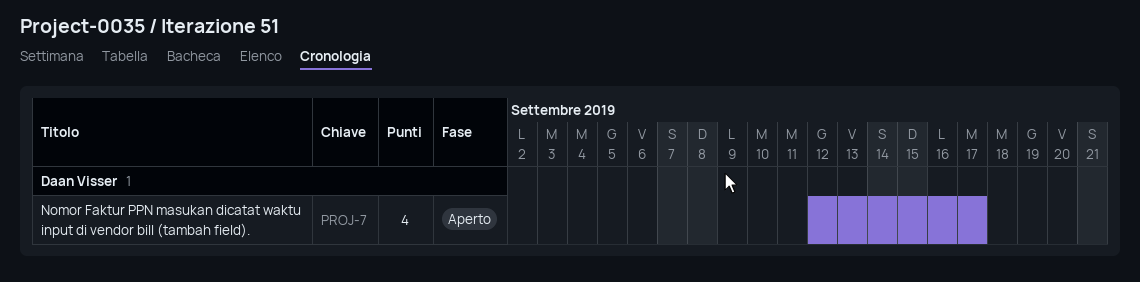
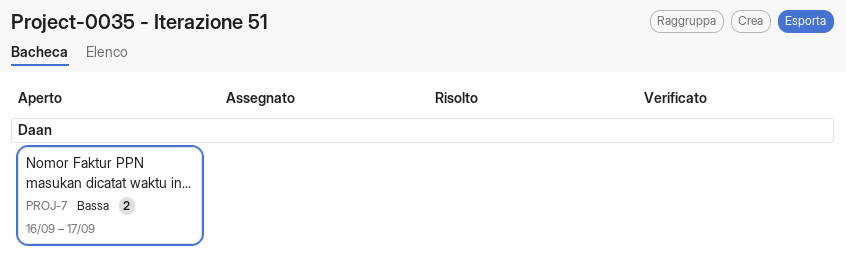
PROJ-7, estimate: 4 -> 2
PROJ-7, start: Sep 12 -> Sep 16

